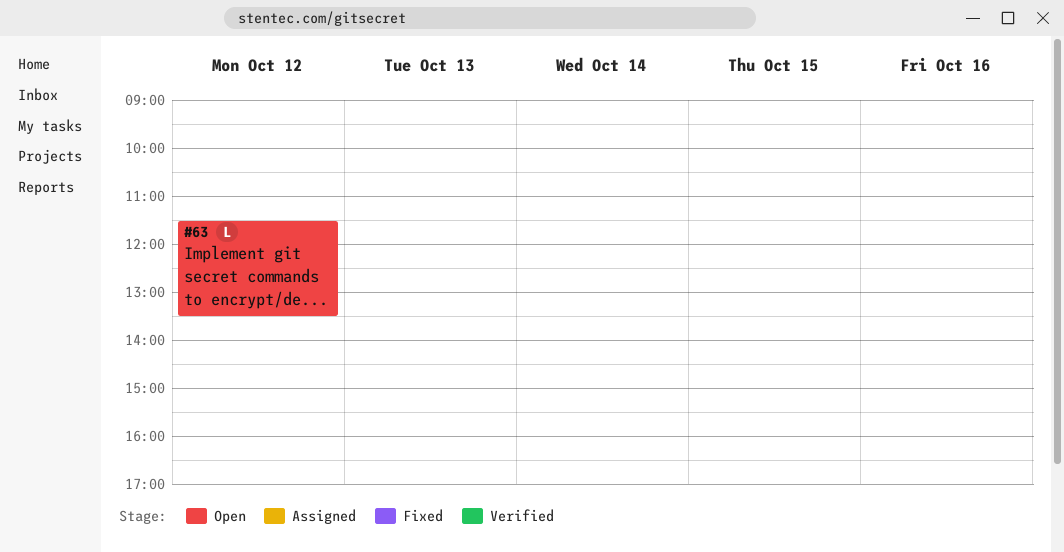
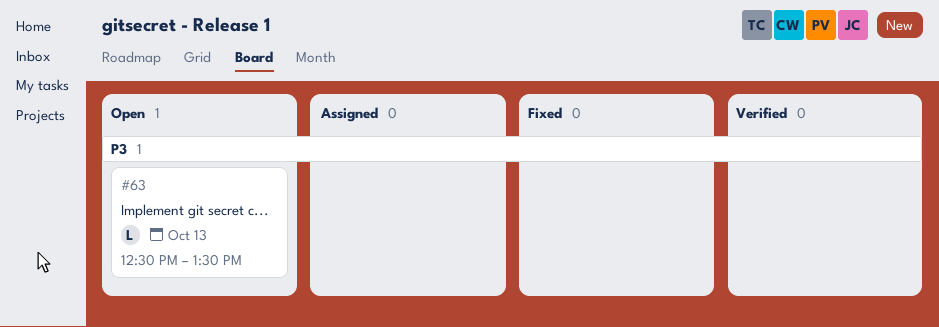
#63, day: Oct 12 -> Oct 13
#63, begins: 11:30 -> 12:30

